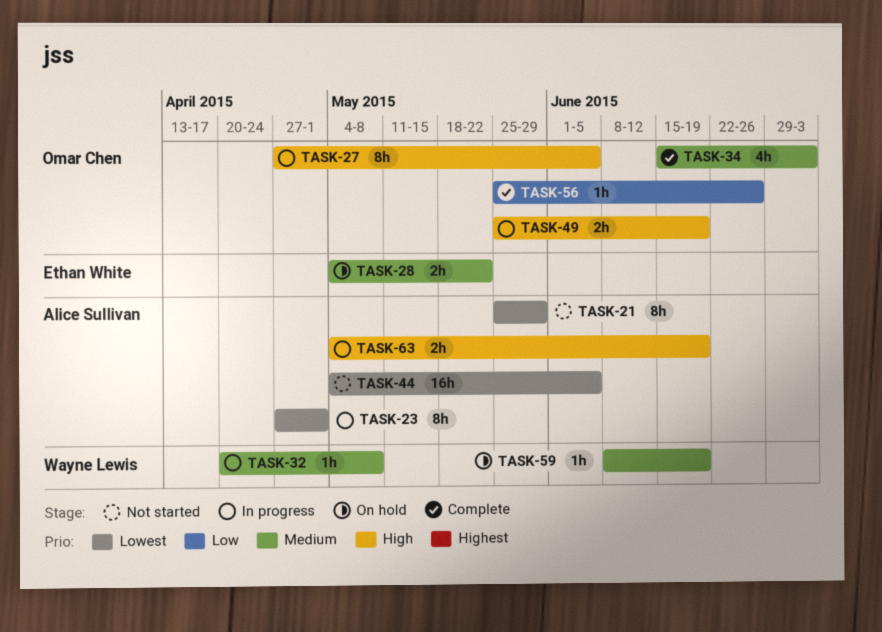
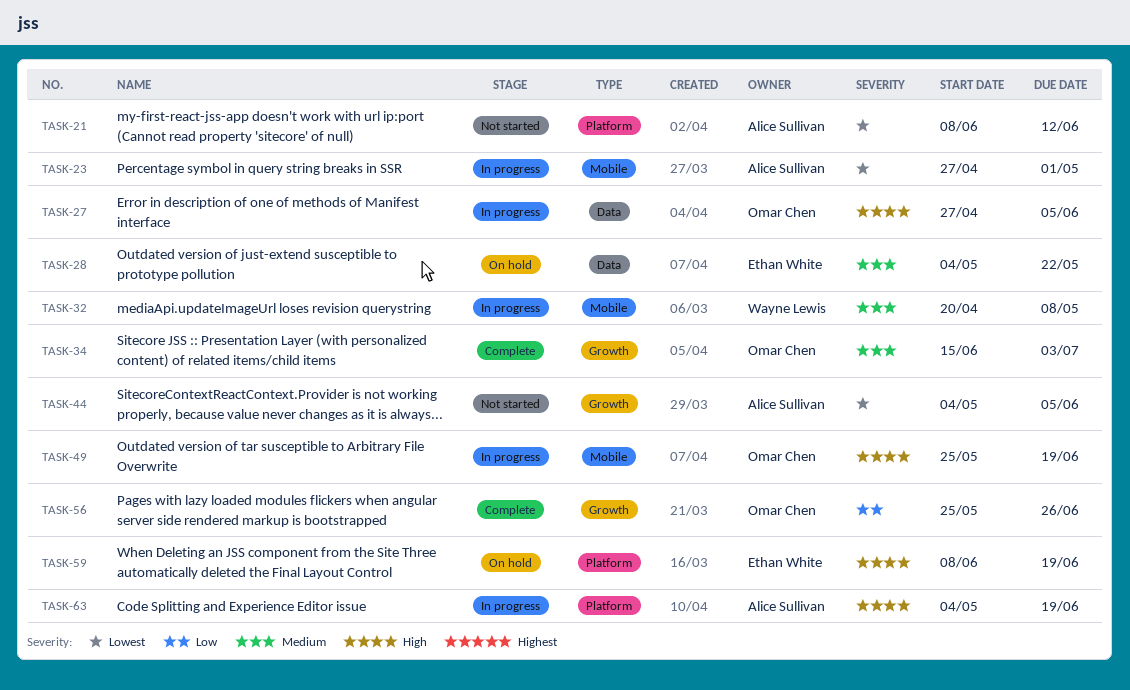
TASK-21, start: May 25 -> Jun 8
TASK-21, due: May 29 -> Jun 12
TASK-59, owner: Wayne Lewis -> Ethan White
TASK-59, priority: Medium -> High

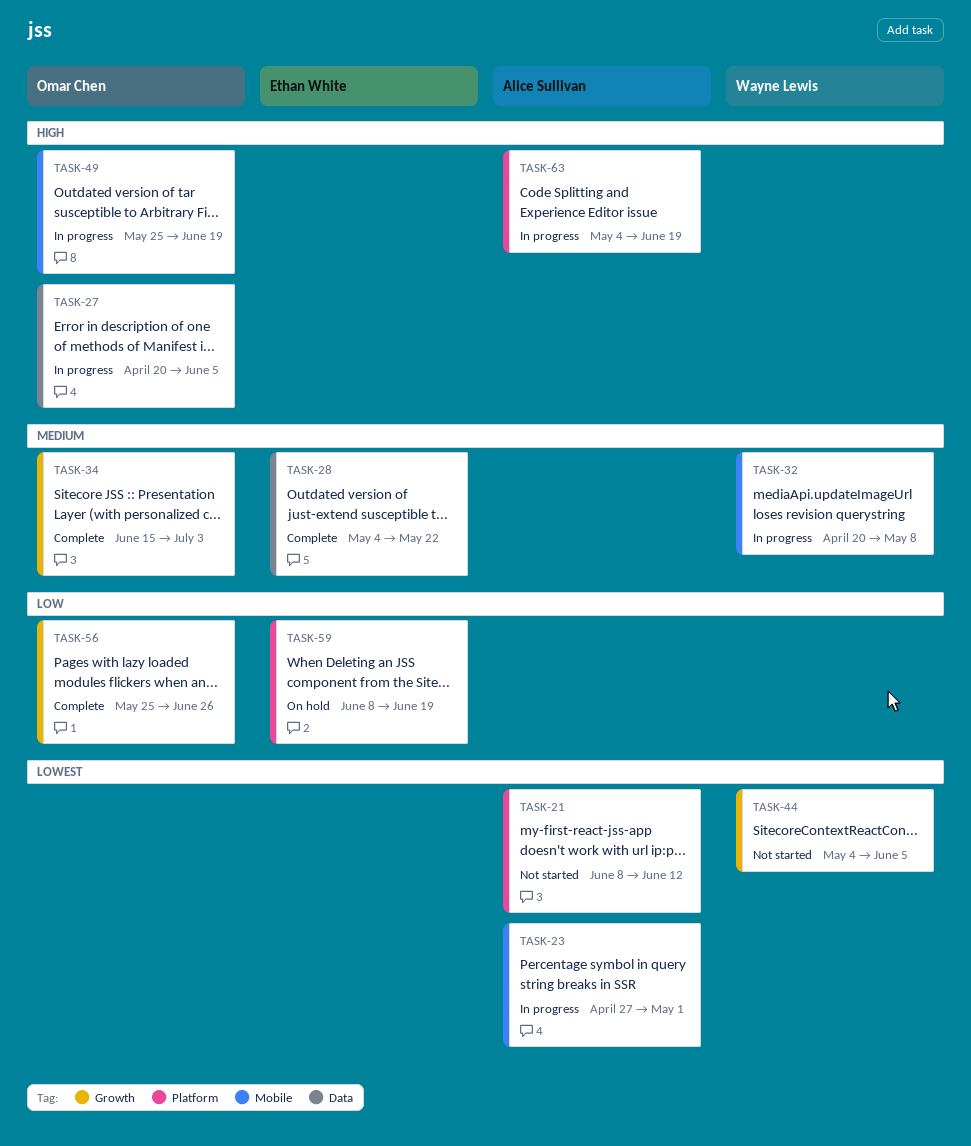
TASK-27, start: Apr 27 -> Apr 20
TASK-28, status: On hold -> Complete
TASK-44, owner: Alice Sullivan -> Wayne Lewis
TASK-59, priority: High -> Low

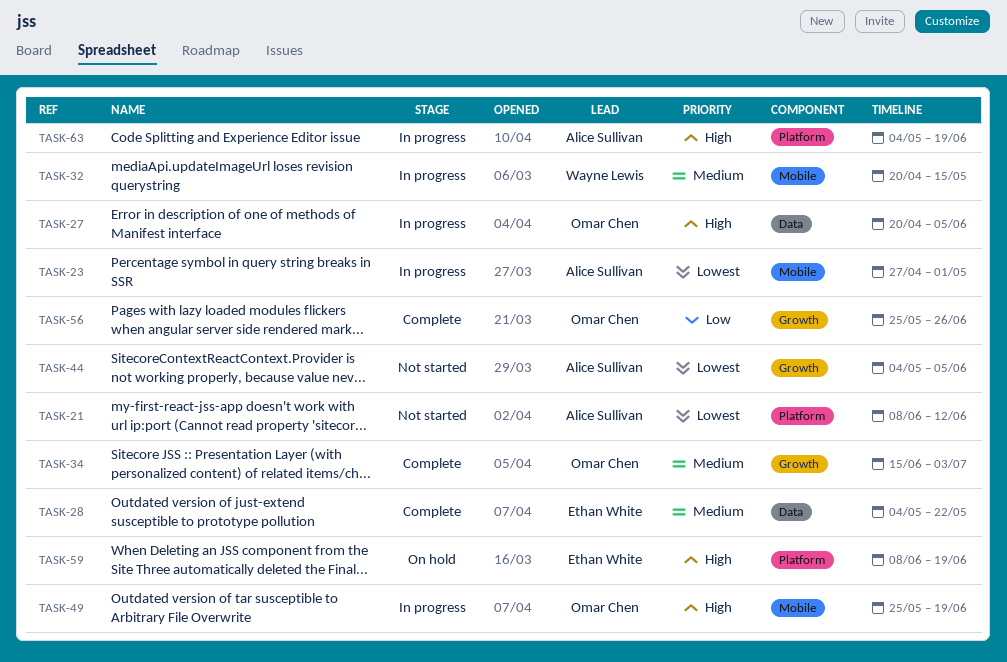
TASK-32, due: May 8 -> May 15
TASK-44, owner: Wayne Lewis -> Alice Sullivan
TASK-59, priority: Low -> High

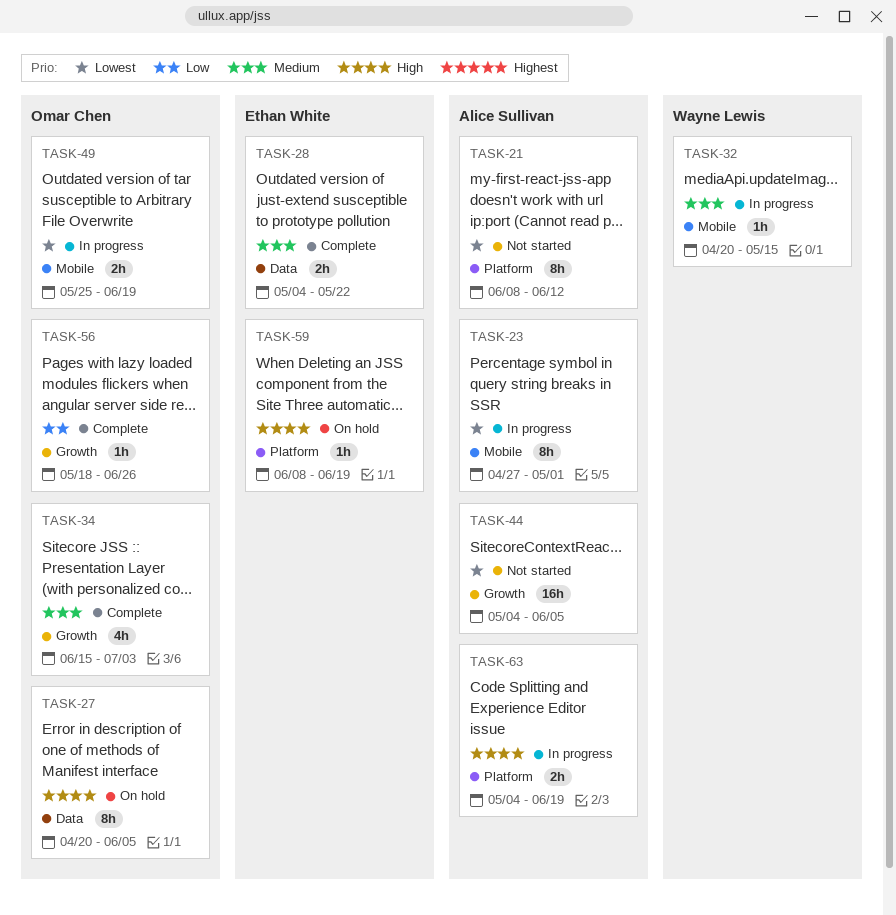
TASK-27, status: In progress -> On hold
TASK-49, priority: High -> Lowest
TASK-56, start: May 25 -> May 18

